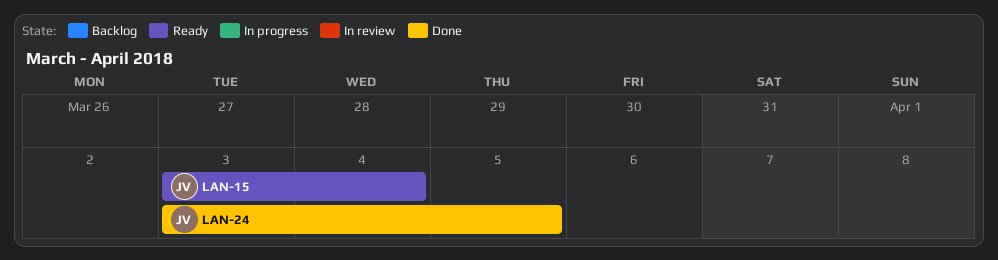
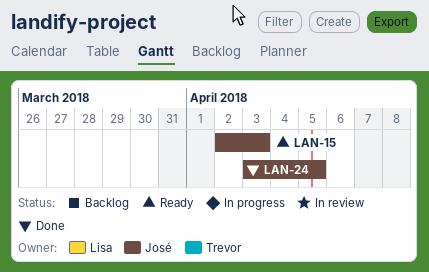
LAN-15, start: Apr 3 -> Apr 2
LAN-15, due: Apr 4 -> Apr 3

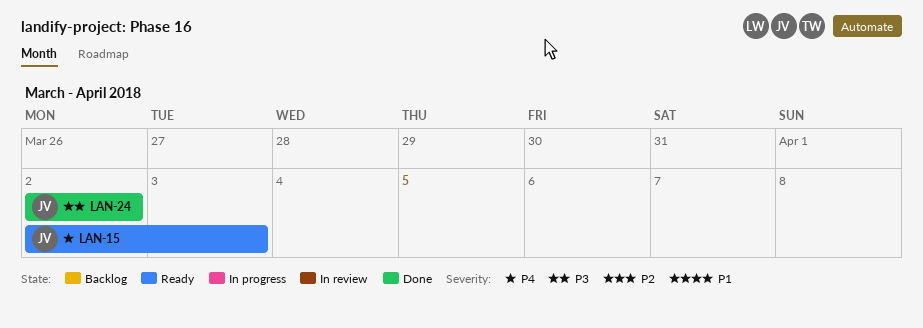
LAN-24, start: Apr 3 -> Apr 2
LAN-24, due: Apr 5 -> Apr 2

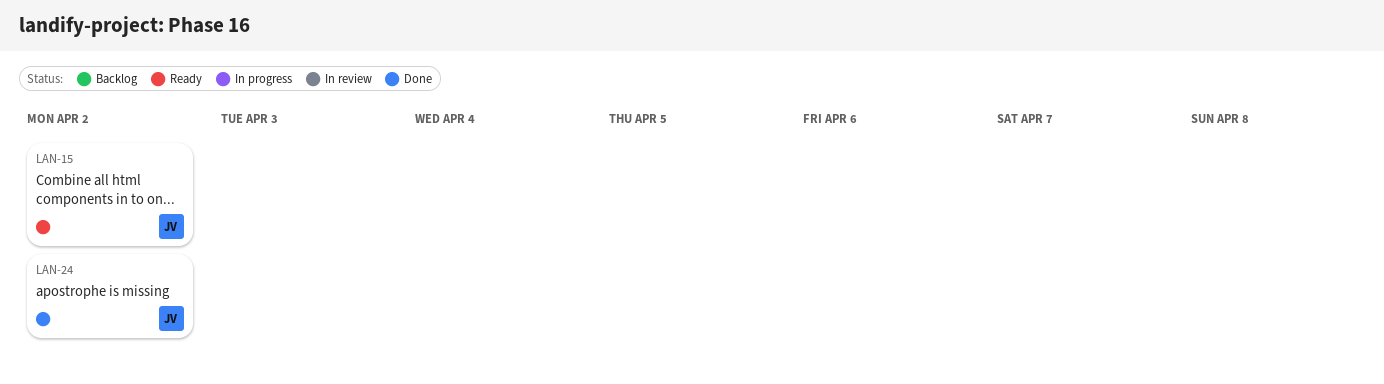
LAN-15, due: Apr 3 -> Apr 2

